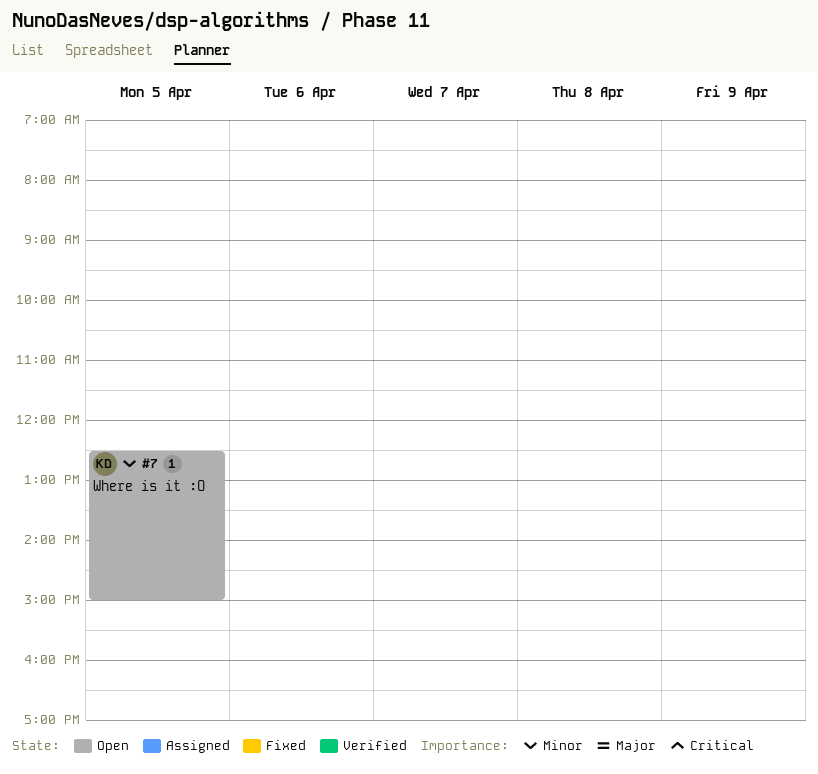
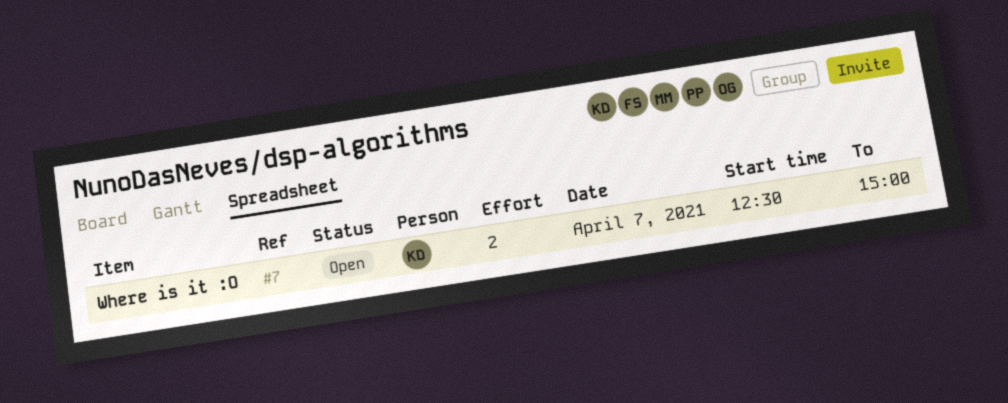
#7, estimate: 1 -> 2
#7, day: Apr 5 -> Apr 7

